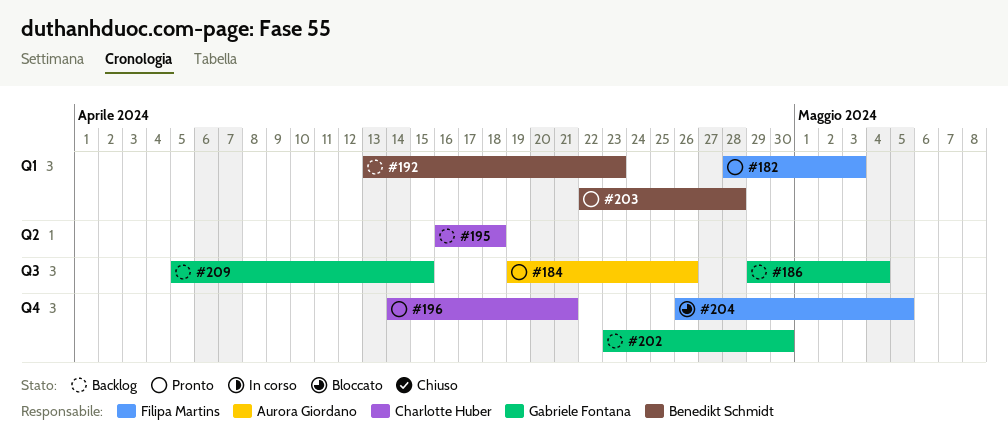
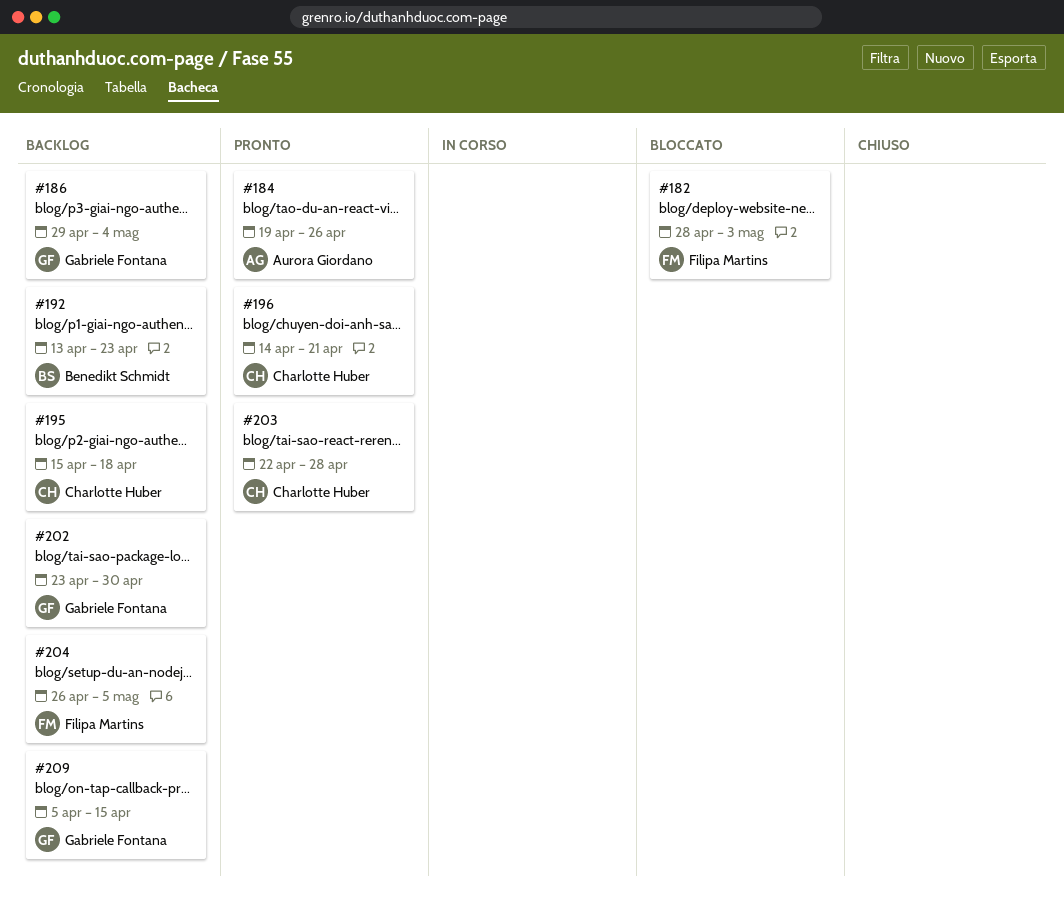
#182, status: Pronto -> Bloccato
#195, start: Apr 16 -> Apr 15
#203, owner: Benedikt Schmidt -> Charlotte Huber
#204, status: Bloccato -> Backlog

